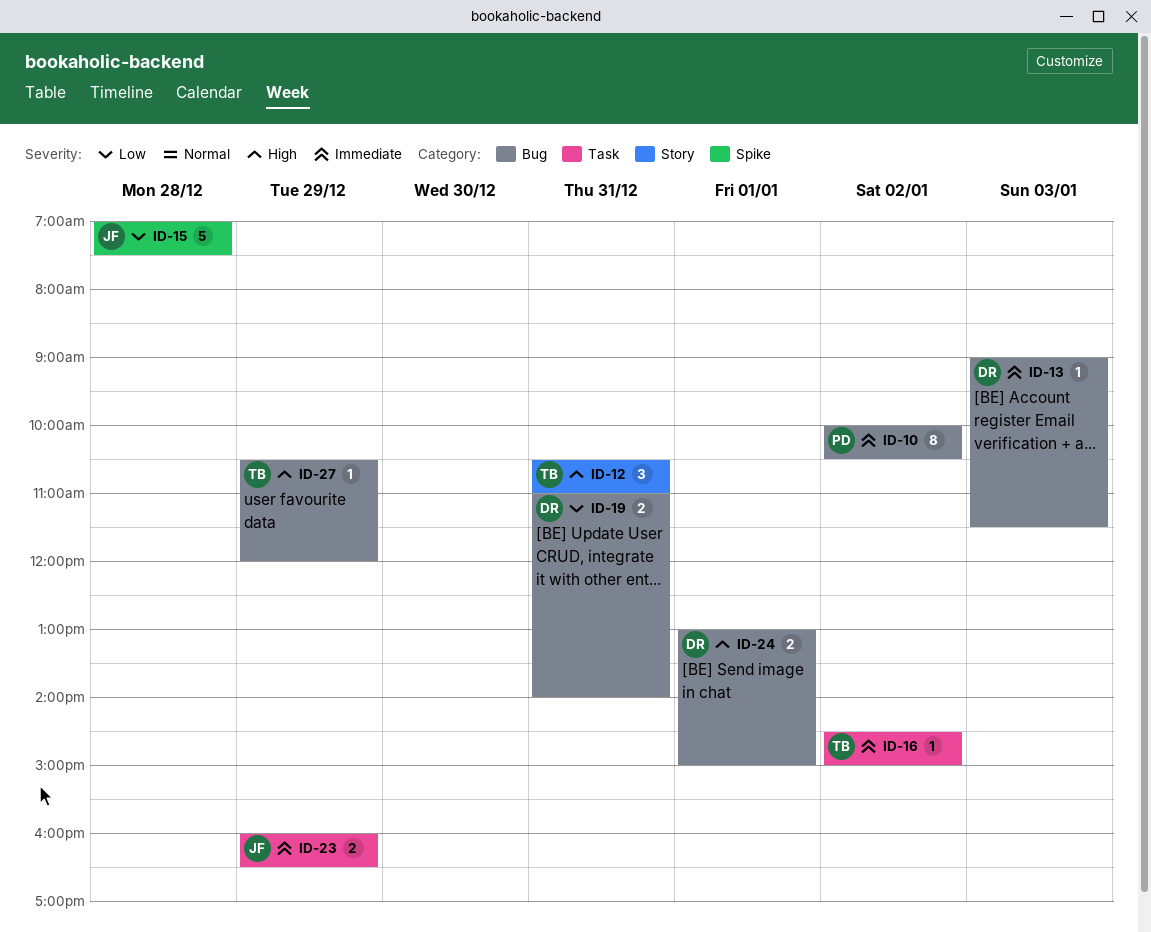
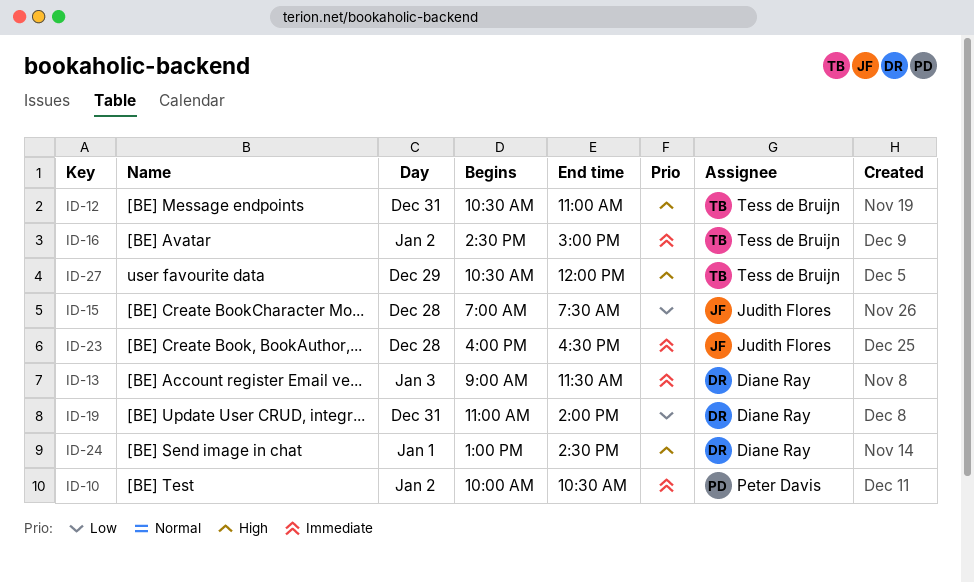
ID-23, day: Dec 29 -> Dec 28
ID-24, ends: 15:00 -> 14:30

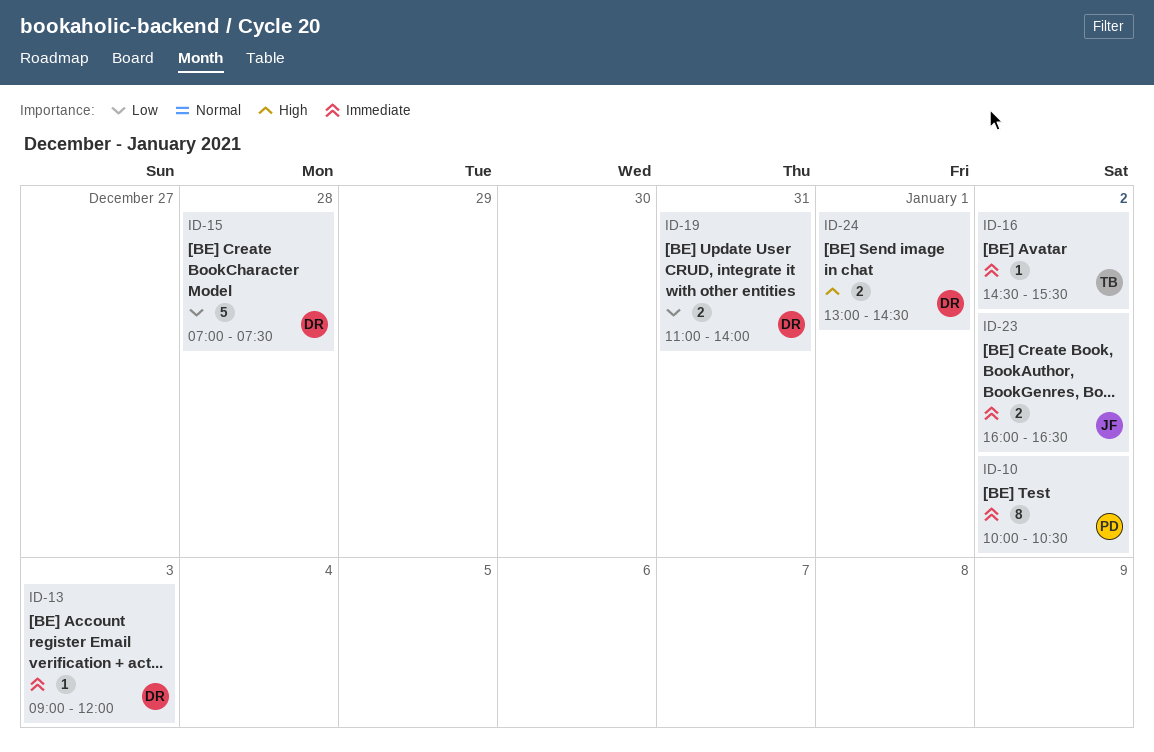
ID-12: present -> none
ID-13, ends: 11:30 -> 12:00
ID-15, owner: Judith Flores -> Diane Ray
ID-16, ends: 15:00 -> 15:30
ID-23, day: Dec 28 -> Jan 2
ID-27: present -> none

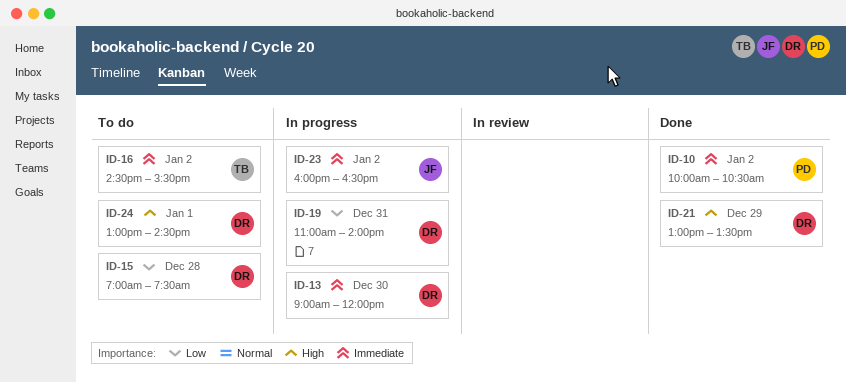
ID-13, day: Jan 3 -> Dec 30
ID-21: none -> present

